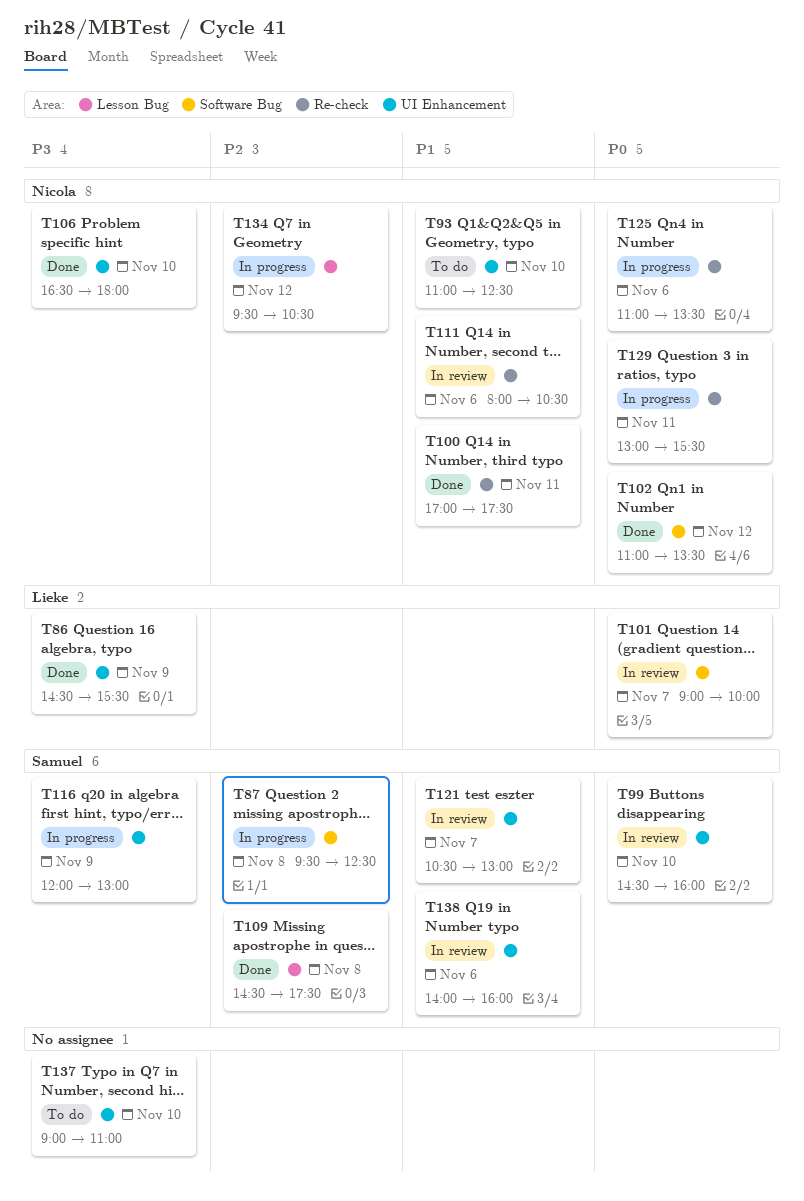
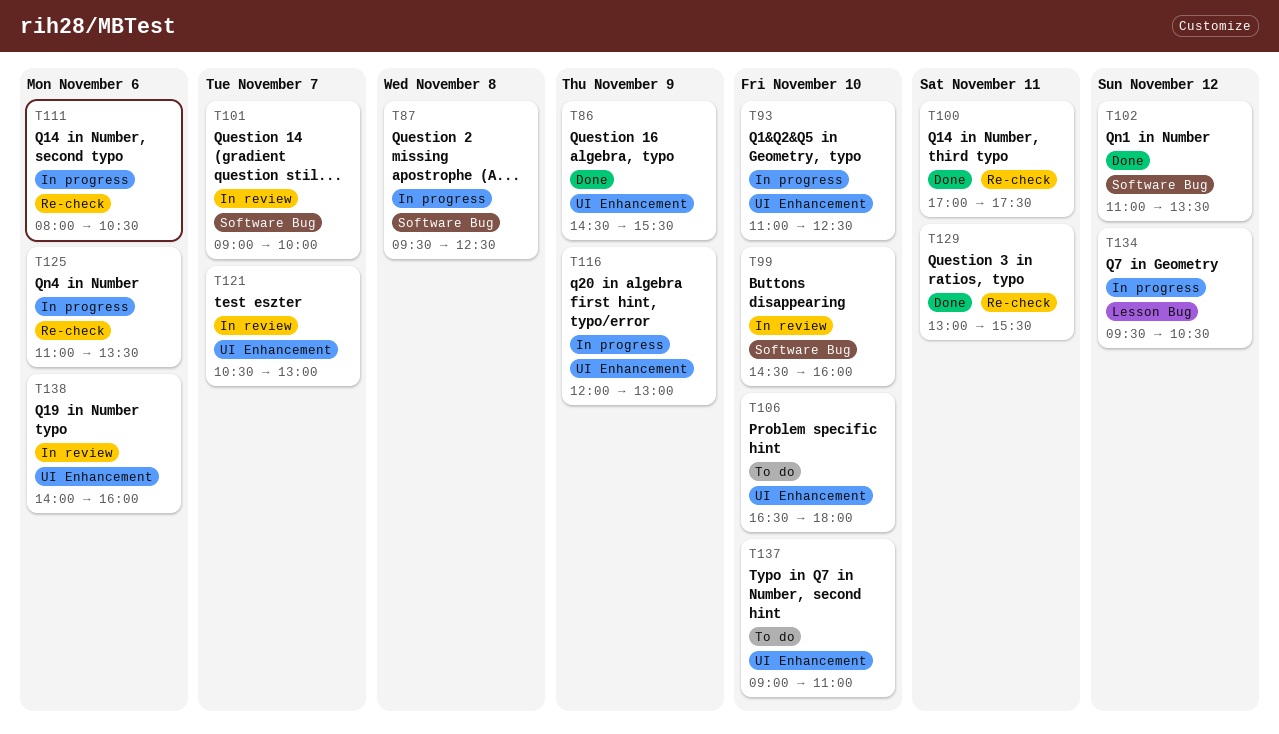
T93, status: To do -> In progress
T99, label: UI Enhancement -> Software Bug
T106, status: Done -> To do
T109: present -> none
T111, status: In review -> In progress
T129, status: In progress -> Done

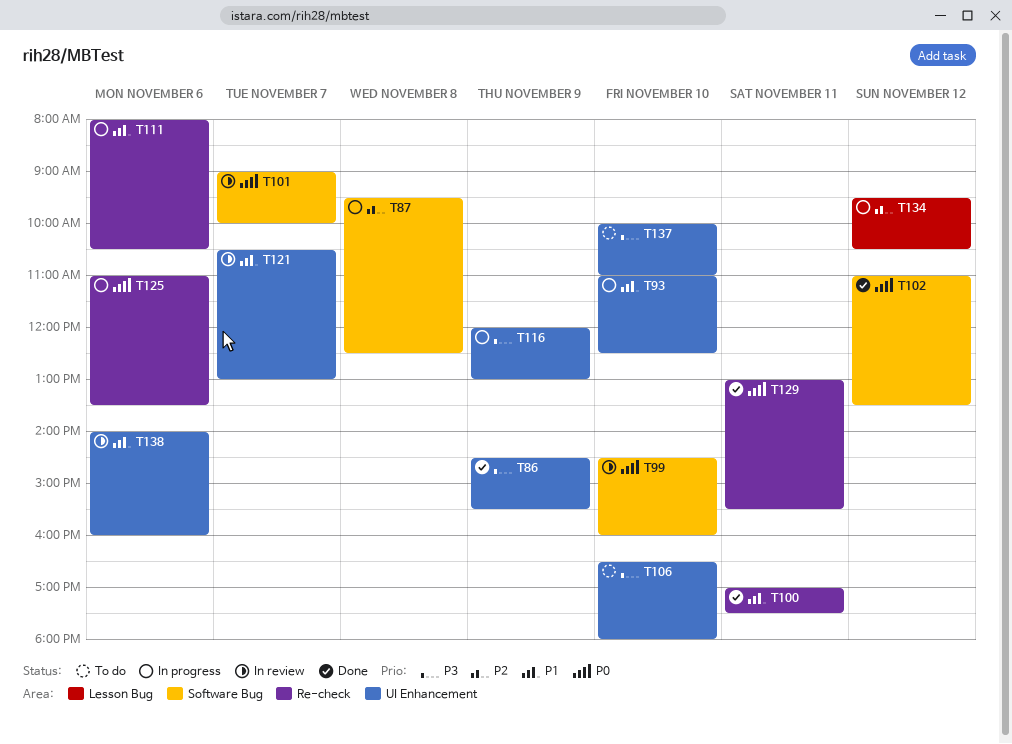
T137, begins: 09:00 -> 10:00

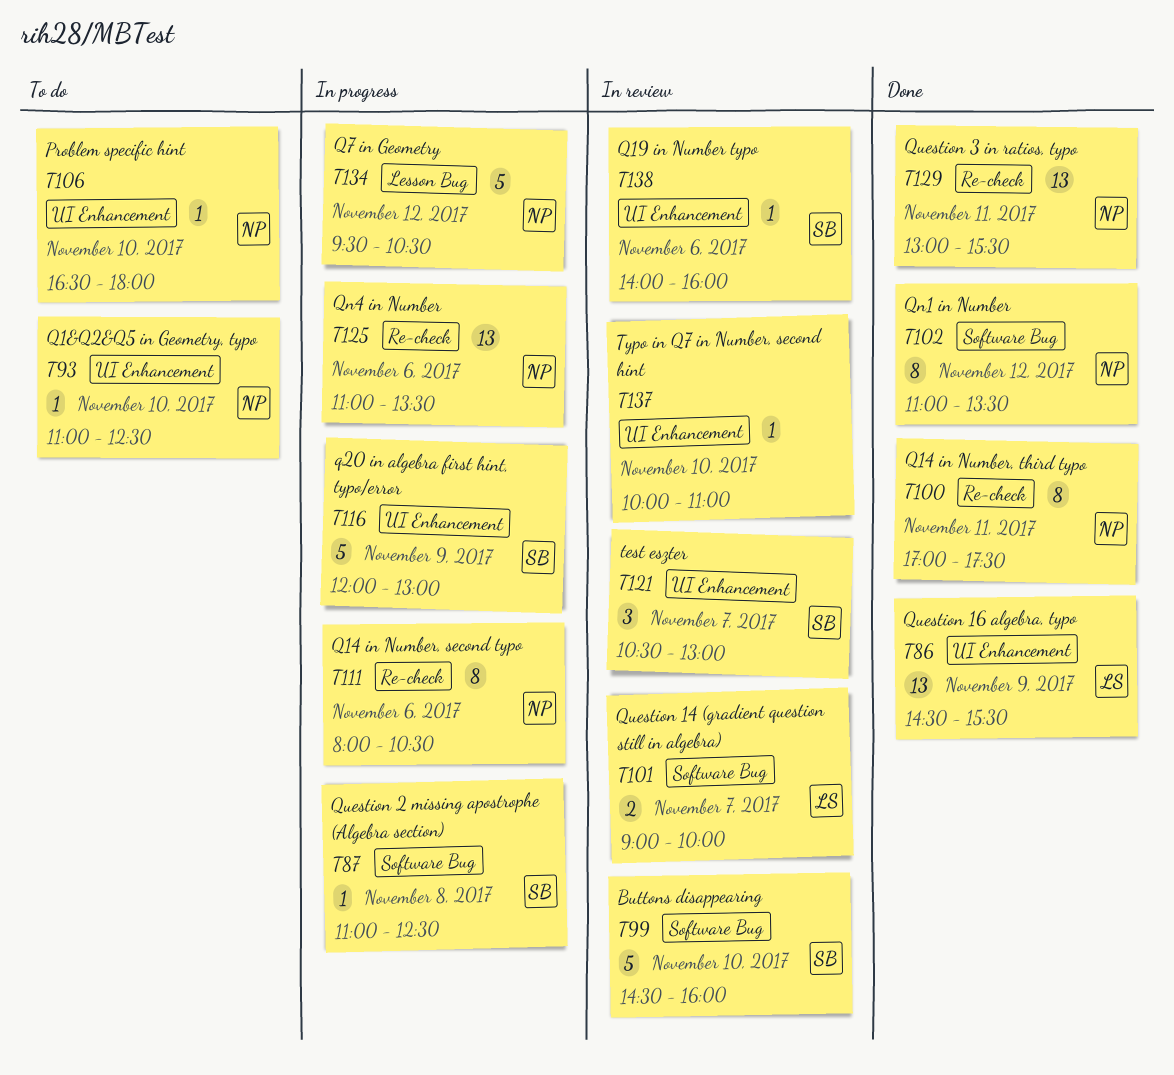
T87, begins: 09:30 -> 11:00
T93, status: In progress -> To do
T137, status: To do -> In review

